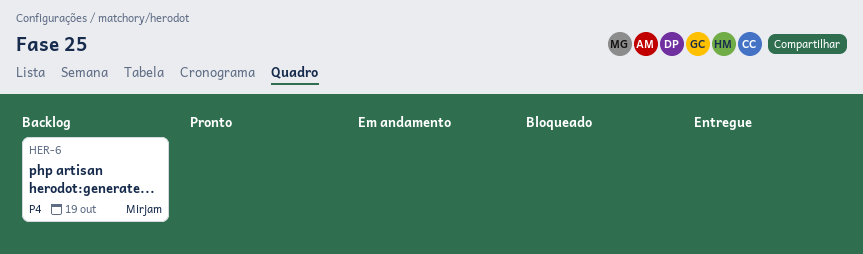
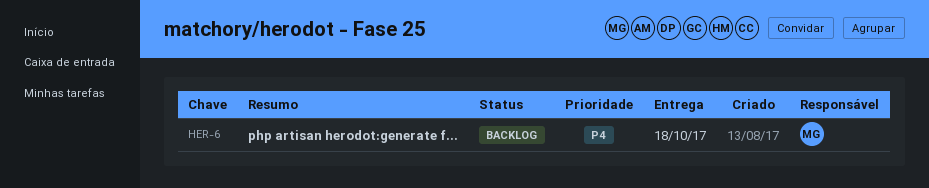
HER-6, due: Oct 19 -> Oct 18

